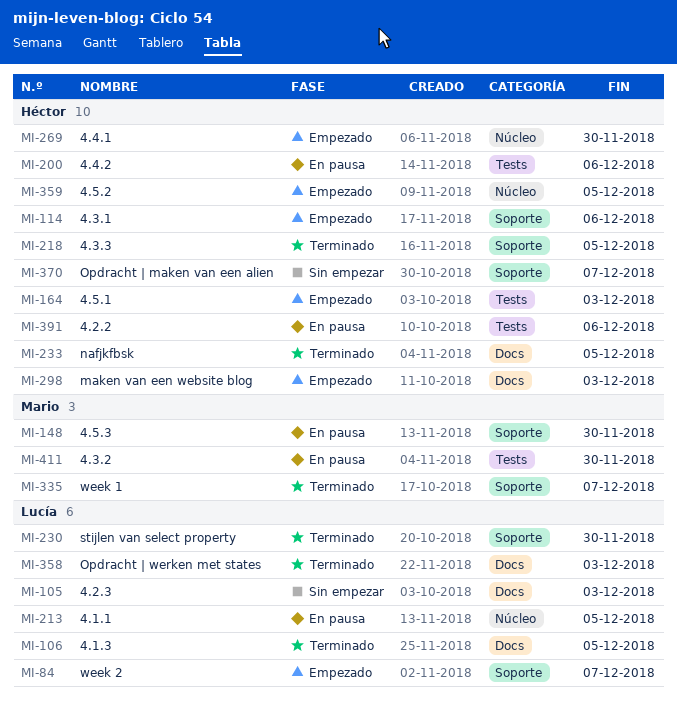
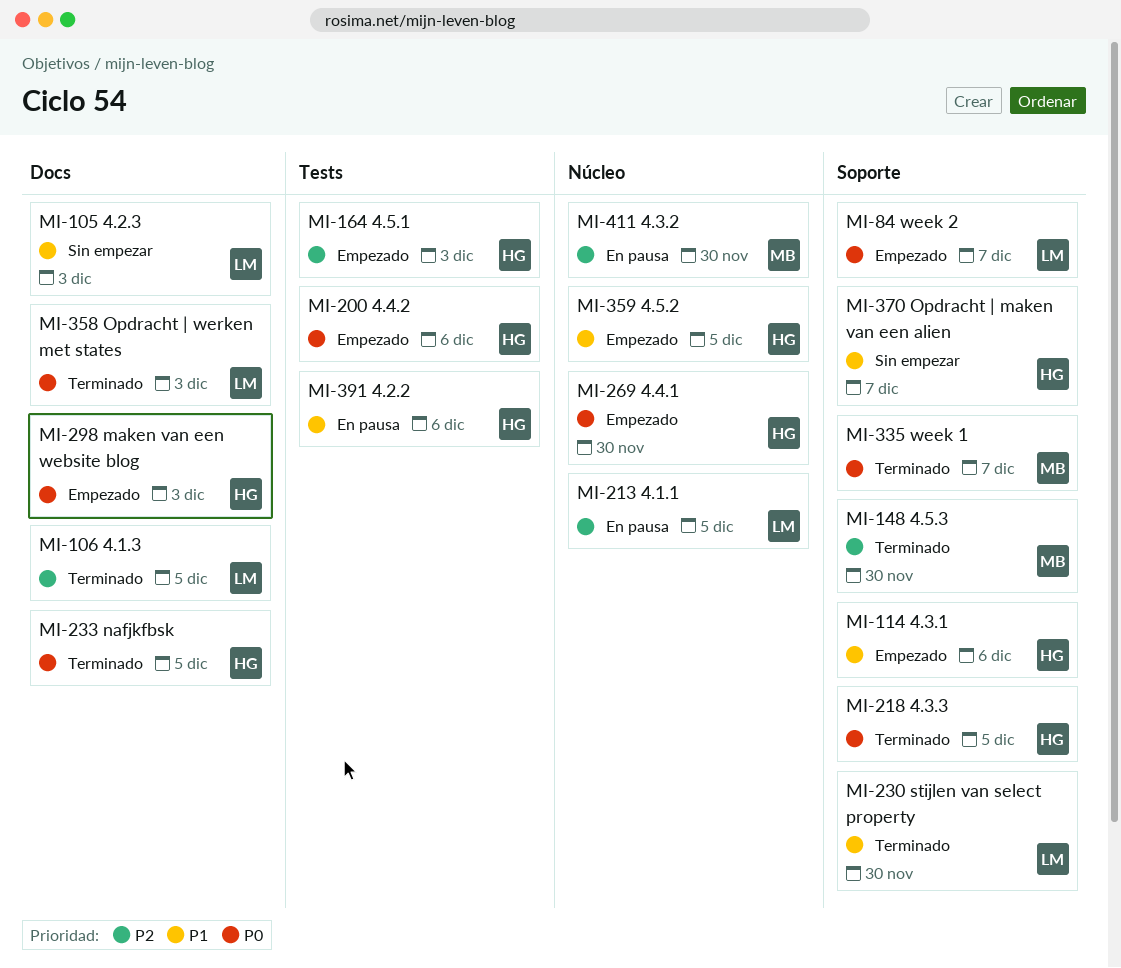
MI-148, status: En pausa -> Terminado
MI-200, status: En pausa -> Empezado
MI-411, label: Tests -> Núcleo

